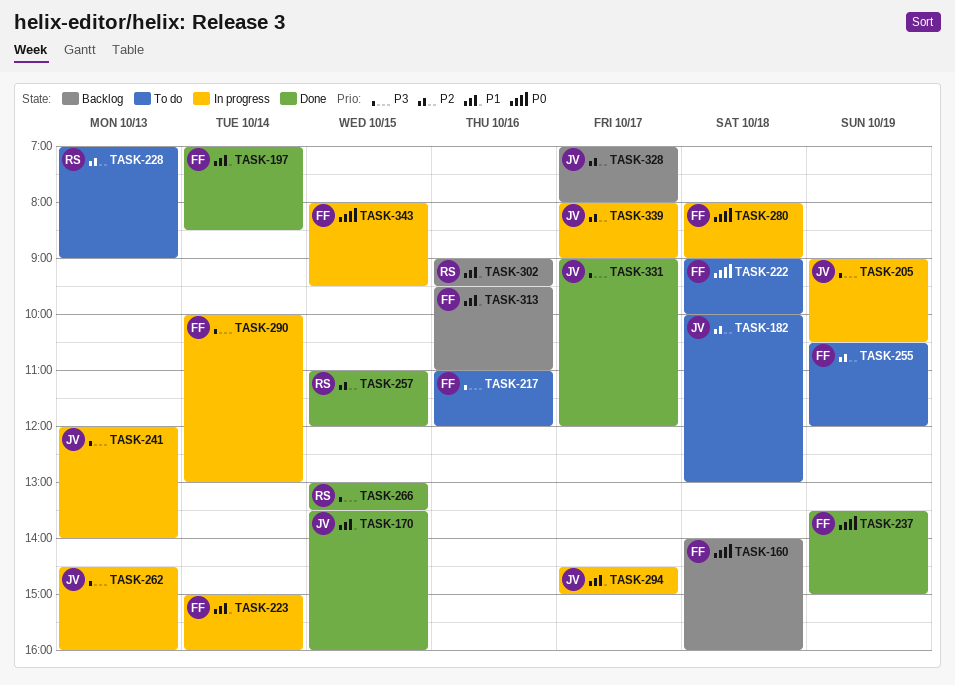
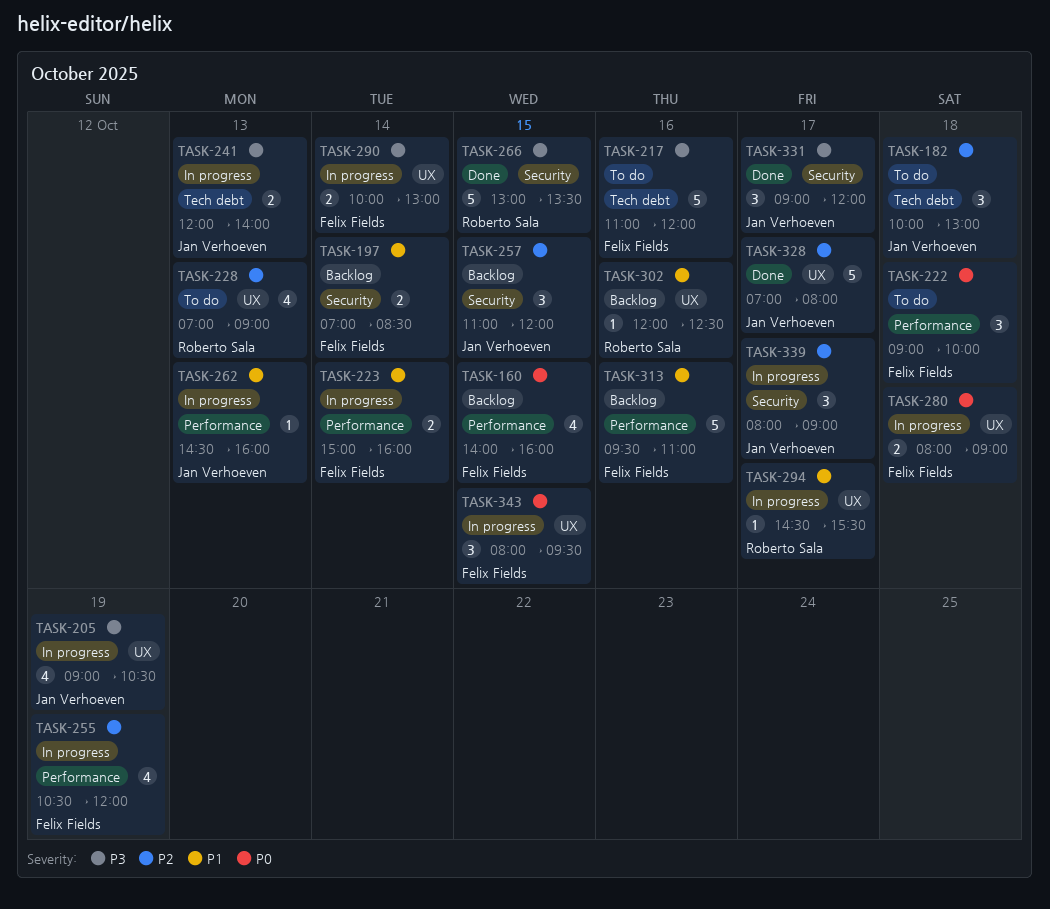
TASK-160, day: Oct 18 -> Oct 15
TASK-170: present -> none
TASK-197, status: Done -> Backlog
TASK-237: present -> none
TASK-255, status: To do -> In progress
TASK-257, status: Done -> Backlog
TASK-257, owner: Roberto Sala -> Jan Verhoeven
TASK-262, priority: P3 -> P1
TASK-294, owner: Jan Verhoeven -> Roberto Sala
TASK-294, ends: 15:00 -> 15:30
TASK-302, begins: 09:00 -> 12:00
TASK-302, ends: 09:30 -> 12:30
TASK-328, status: Backlog -> Done

